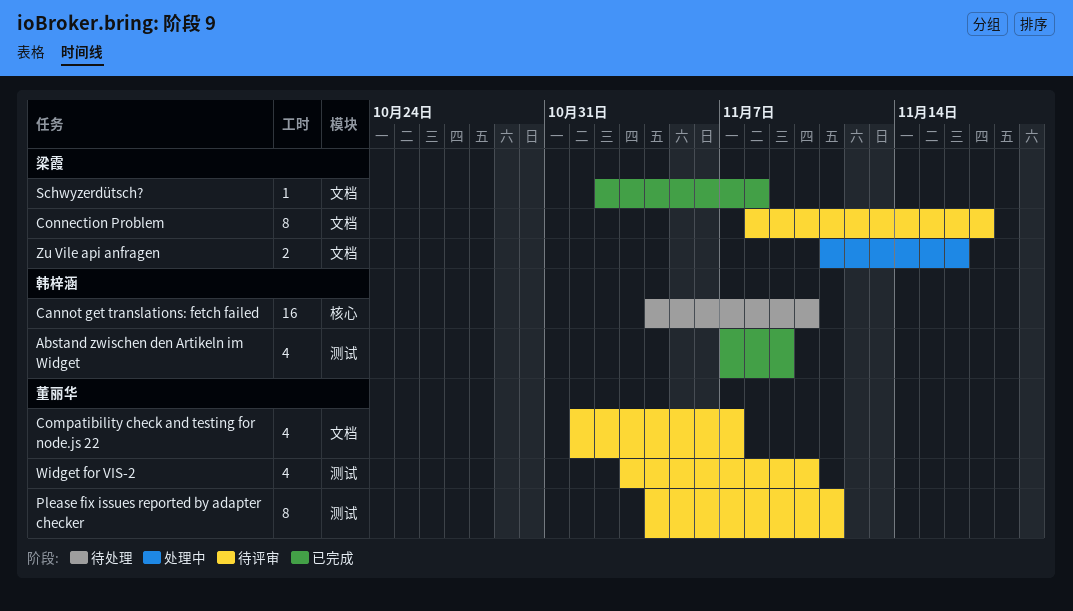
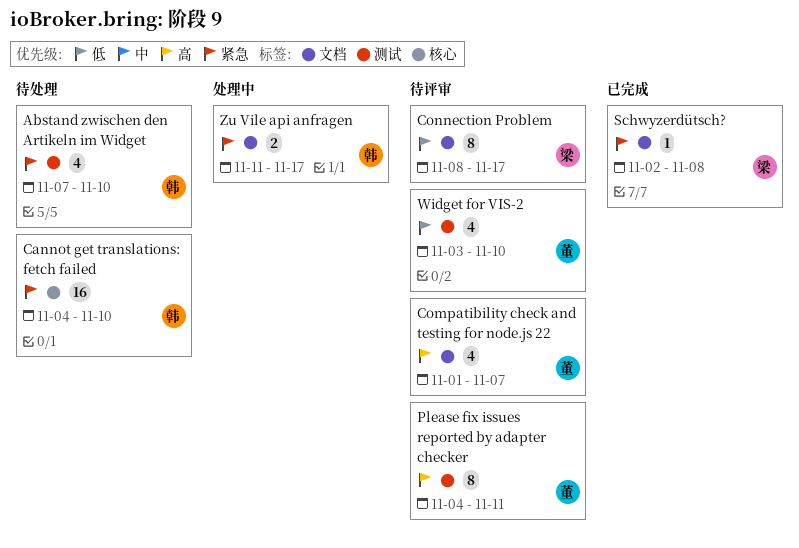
Abstand zwischen den Artikeln im Widget, status: 已完成 -> 待处理
Abstand zwischen den Artikeln im Widget, due: Nov 9 -> Nov 10
Zu Vile api anfragen, owner: 梁霞 -> 韩梓涵
Zu Vile api anfragen, due: Nov 16 -> Nov 17

